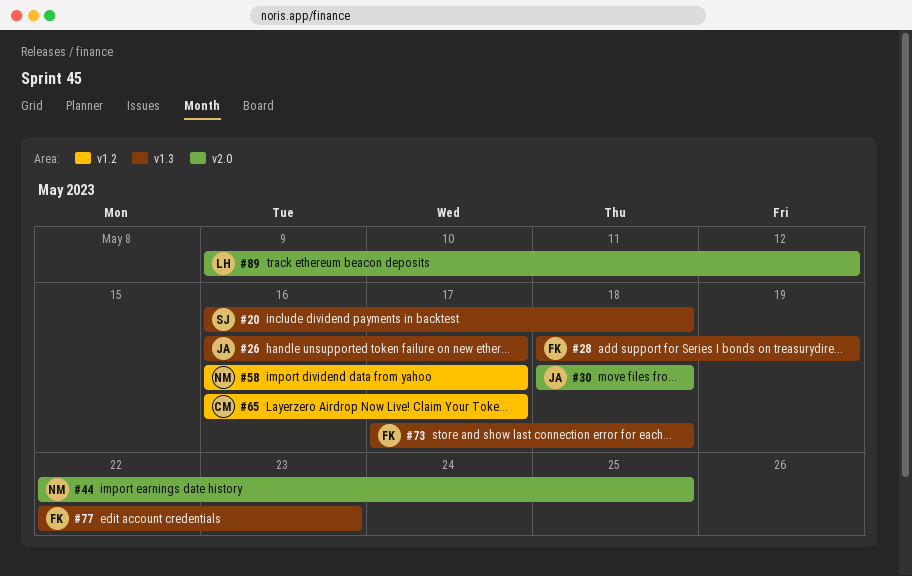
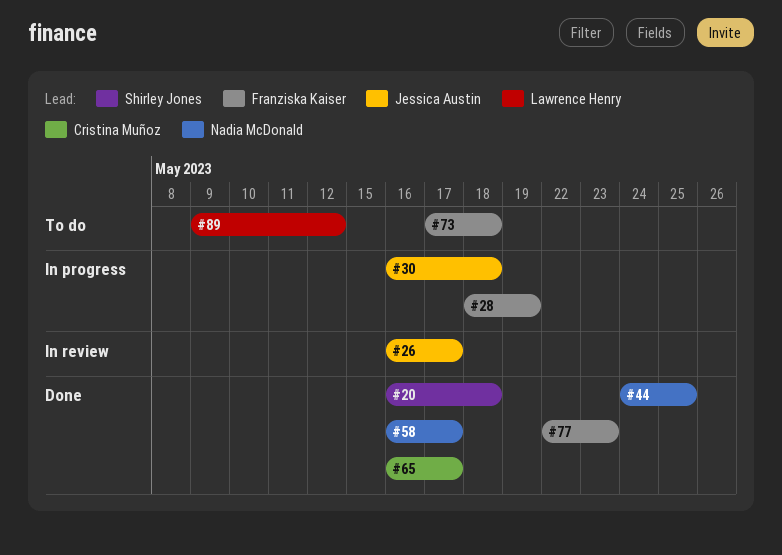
#30, start: May 18 -> May 16
#44, start: May 22 -> May 24

